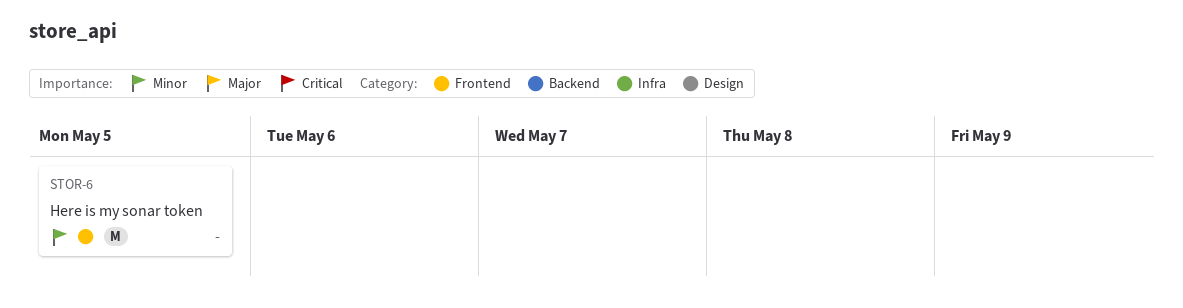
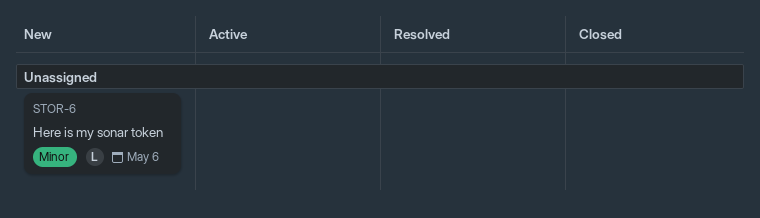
STOR-6, estimate: M -> L
STOR-6, due: May 5 -> May 6

